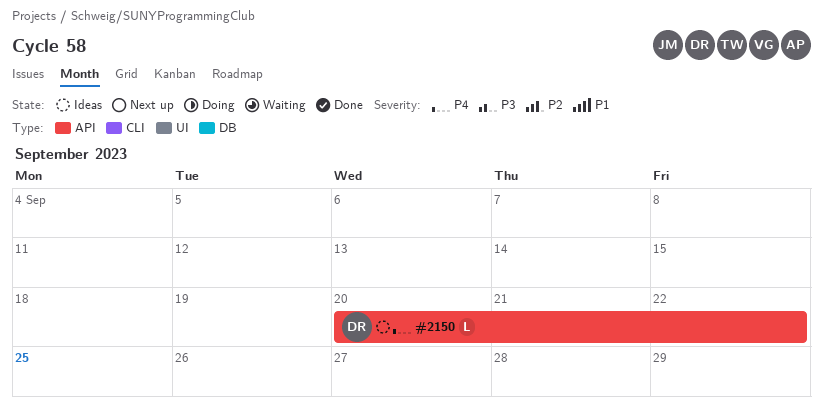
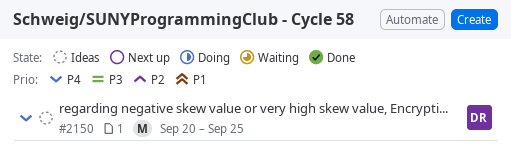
#2150, estimate: L -> M
#2150, due: Sep 22 -> Sep 25

